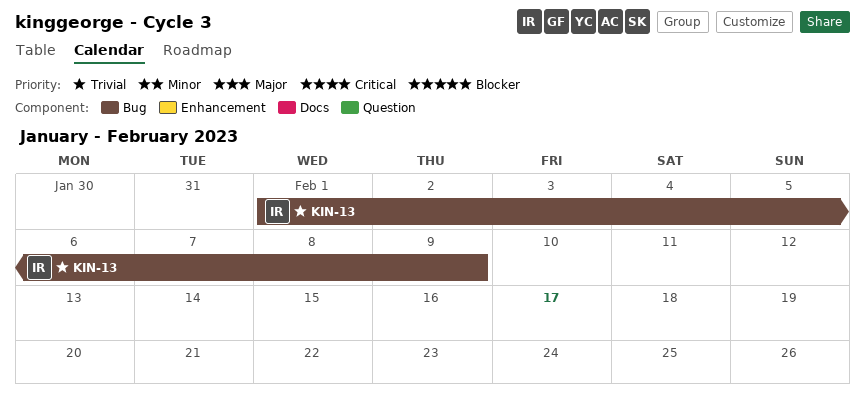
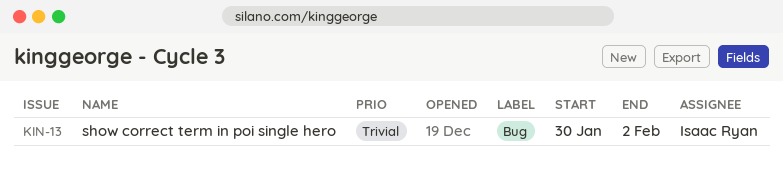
KIN-13, start: Feb 1 -> Jan 30
KIN-13, due: Feb 9 -> Feb 2

